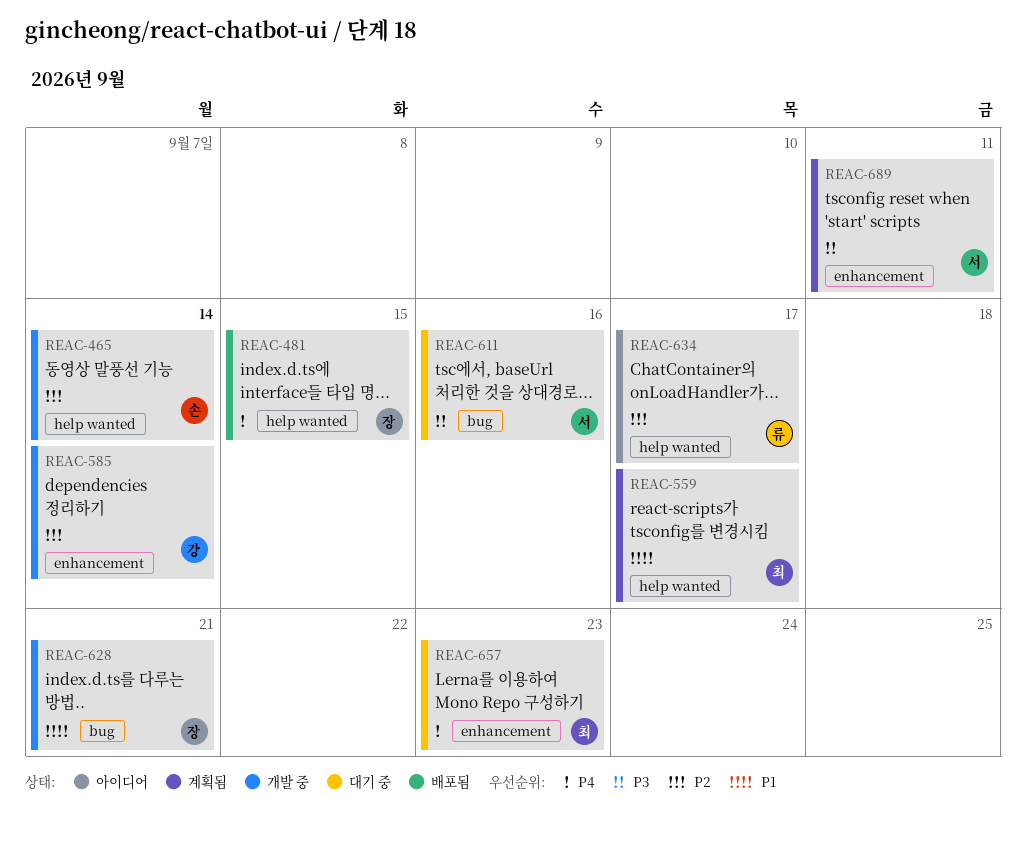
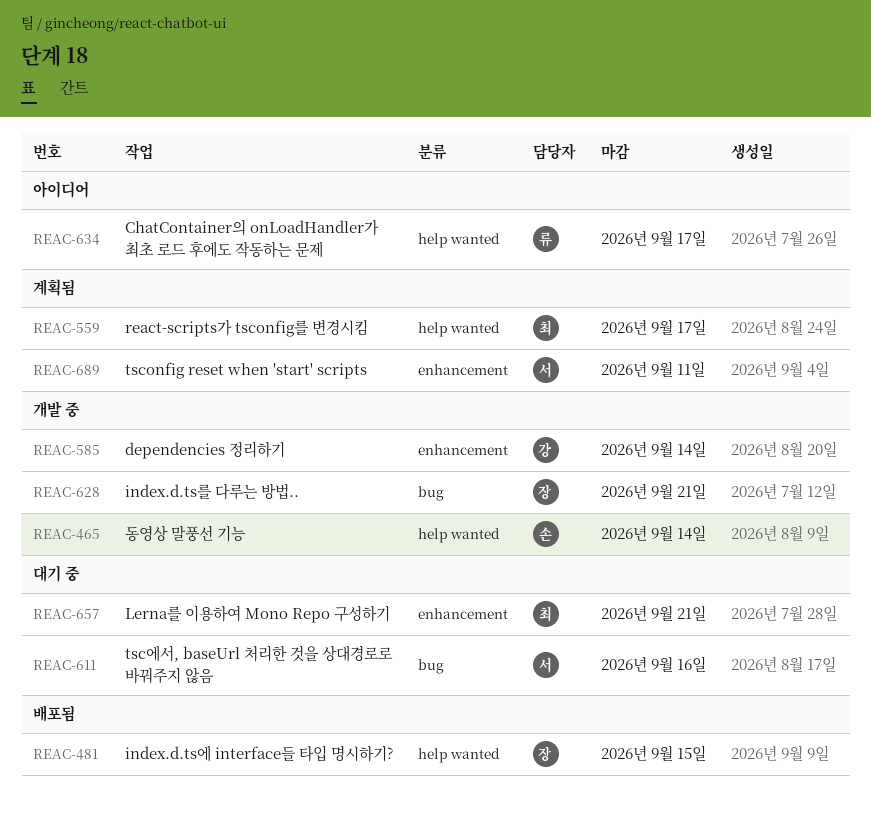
REAC-657, due: Sep 23 -> Sep 21

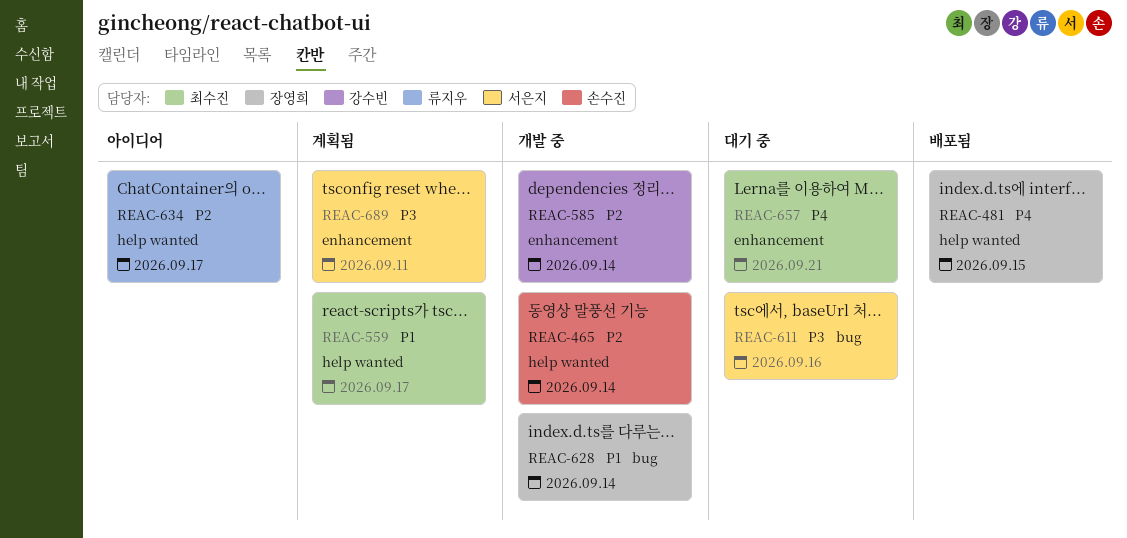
REAC-628, due: Sep 21 -> Sep 14

